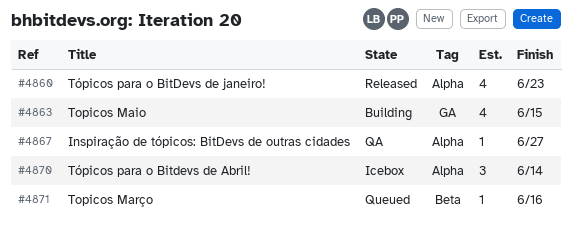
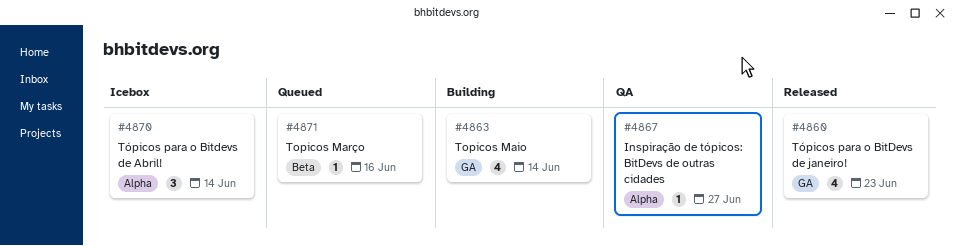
#4860, label: Alpha -> GA
#4863, due: Jun 15 -> Jun 14

